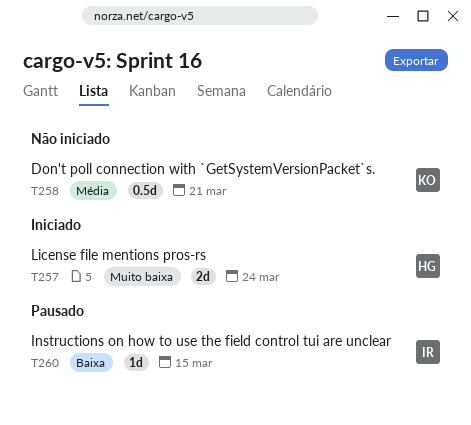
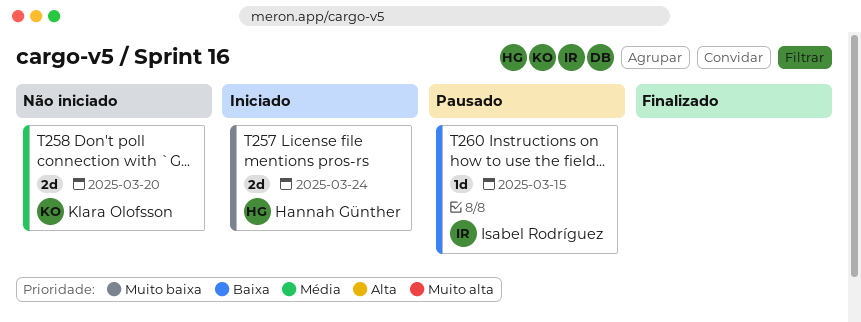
T258, estimate: 0.5d -> 2d
T258, due: Mar 21 -> Mar 20

